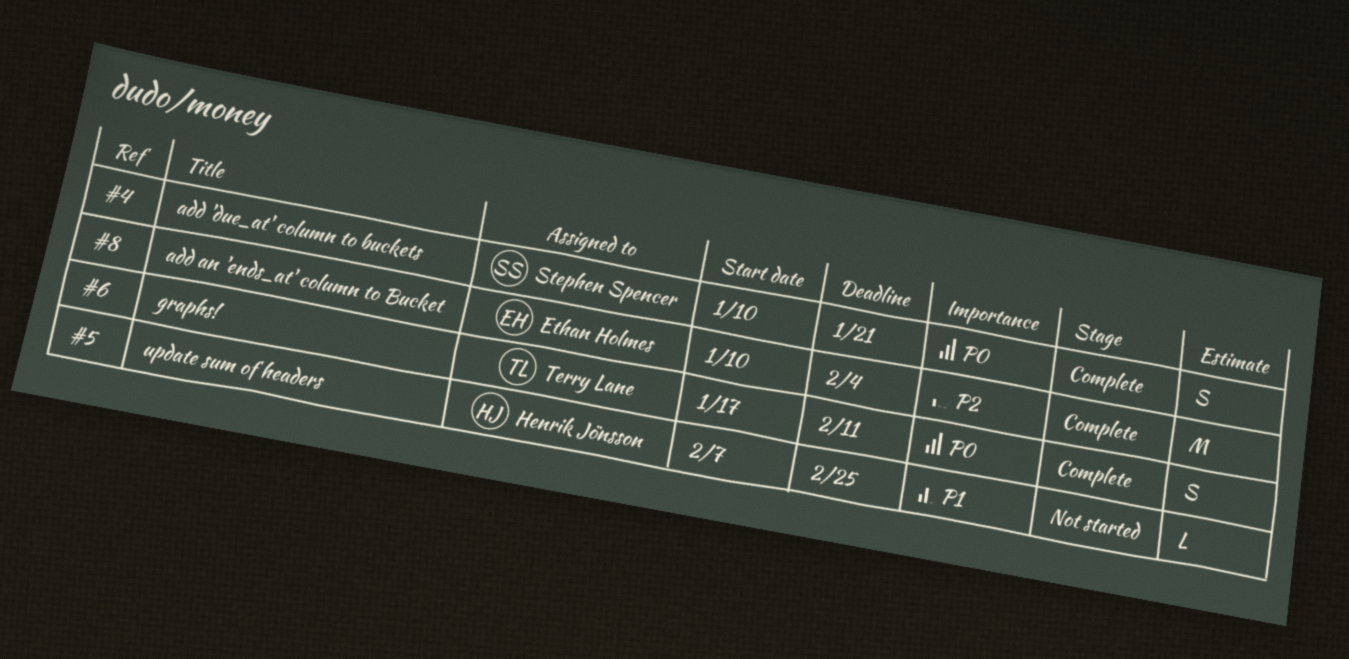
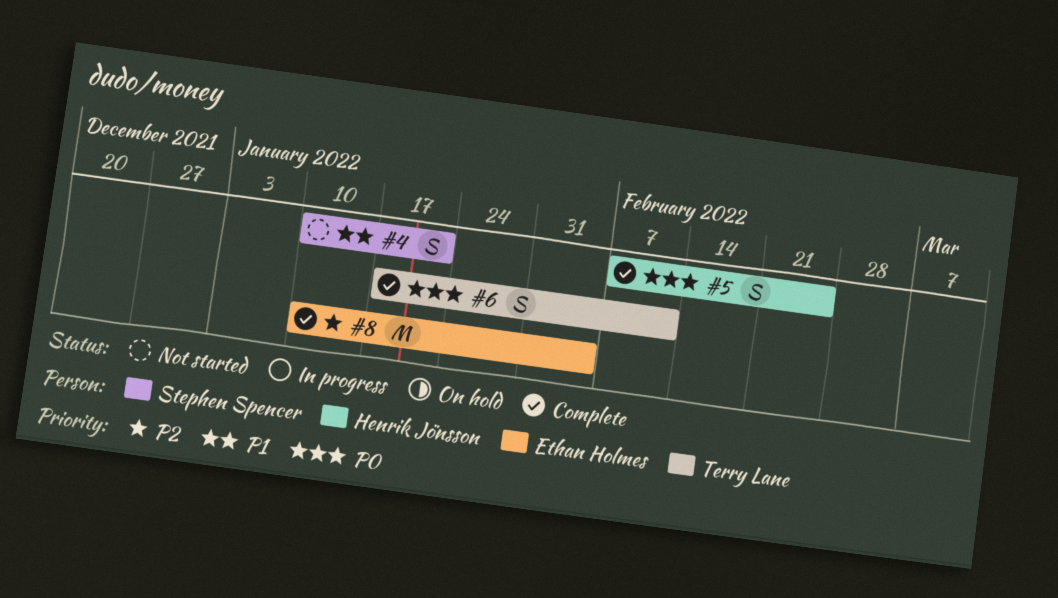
#4, status: Complete -> Not started
#4, priority: P0 -> P1
#5, status: Not started -> Complete
#5, priority: P1 -> P0
#5, estimate: L -> S

